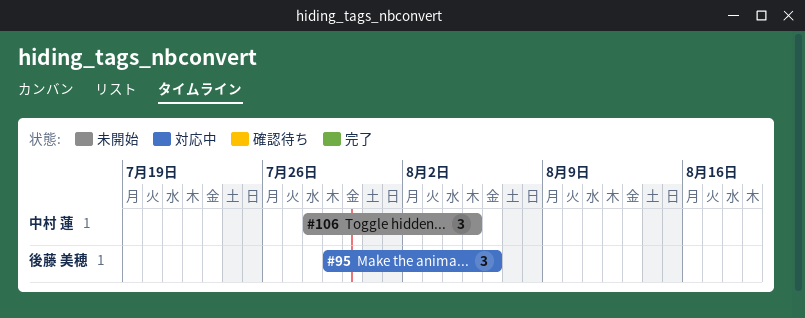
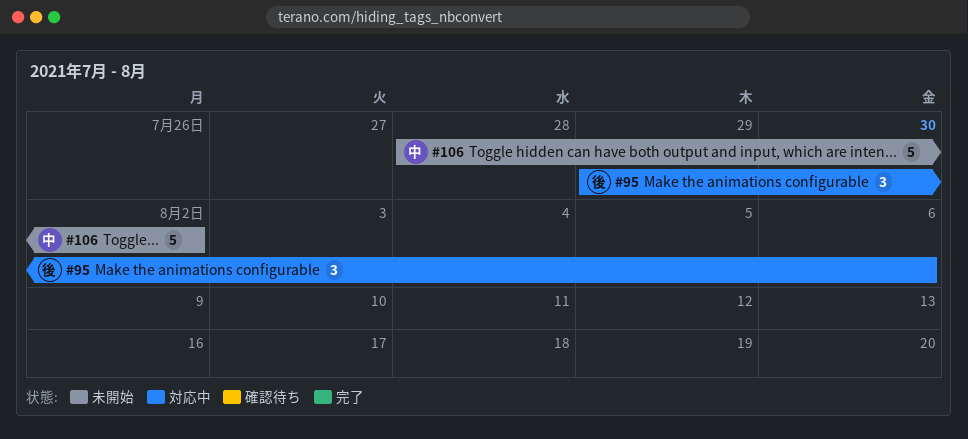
#106, estimate: 3 -> 5
#106, due: Aug 5 -> Aug 2

